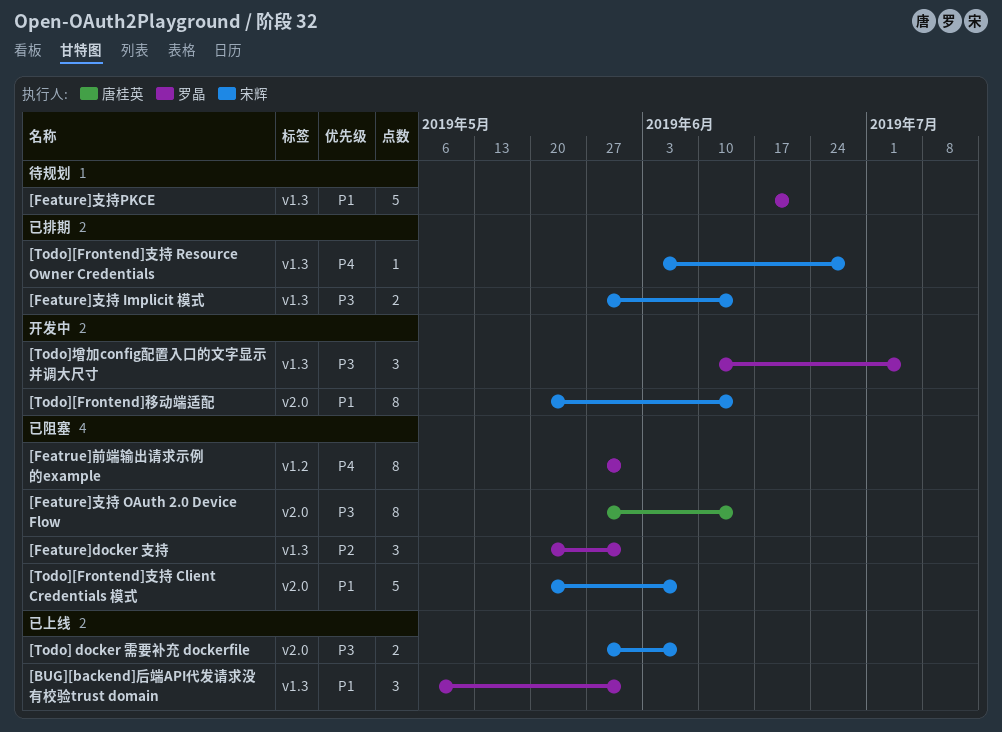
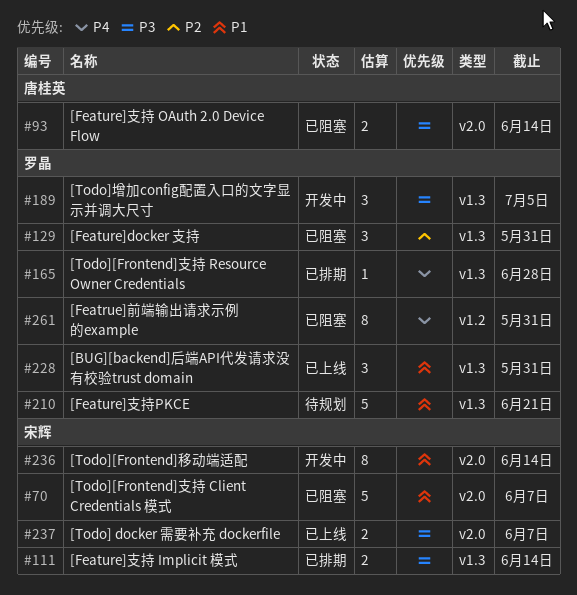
[Feature]支持 OAuth 2.0 Device Flow, estimate: 8 -> 2
[Todo][Frontend]支持 Resource Owner Credentials, owner: 宋辉 -> 罗晶

